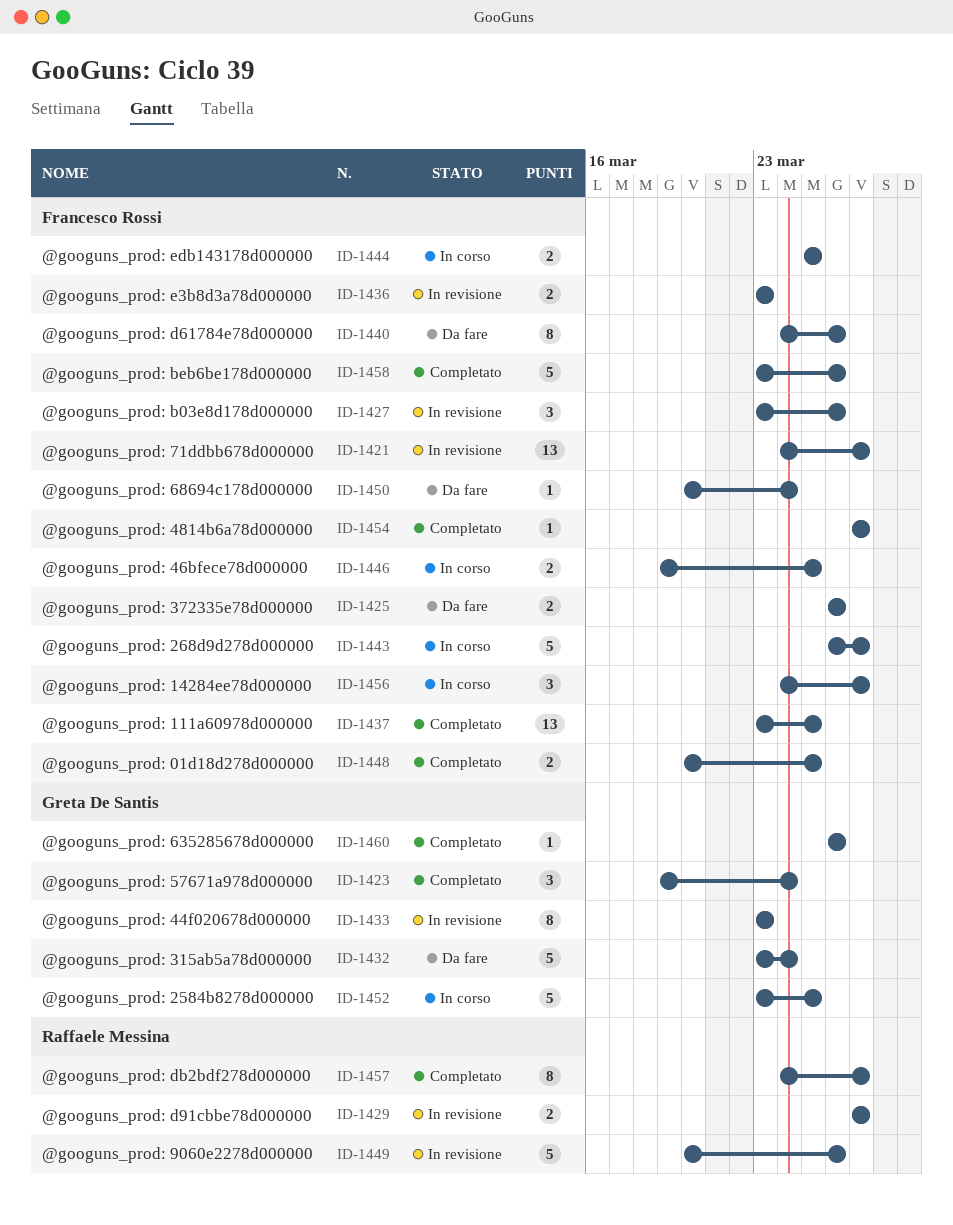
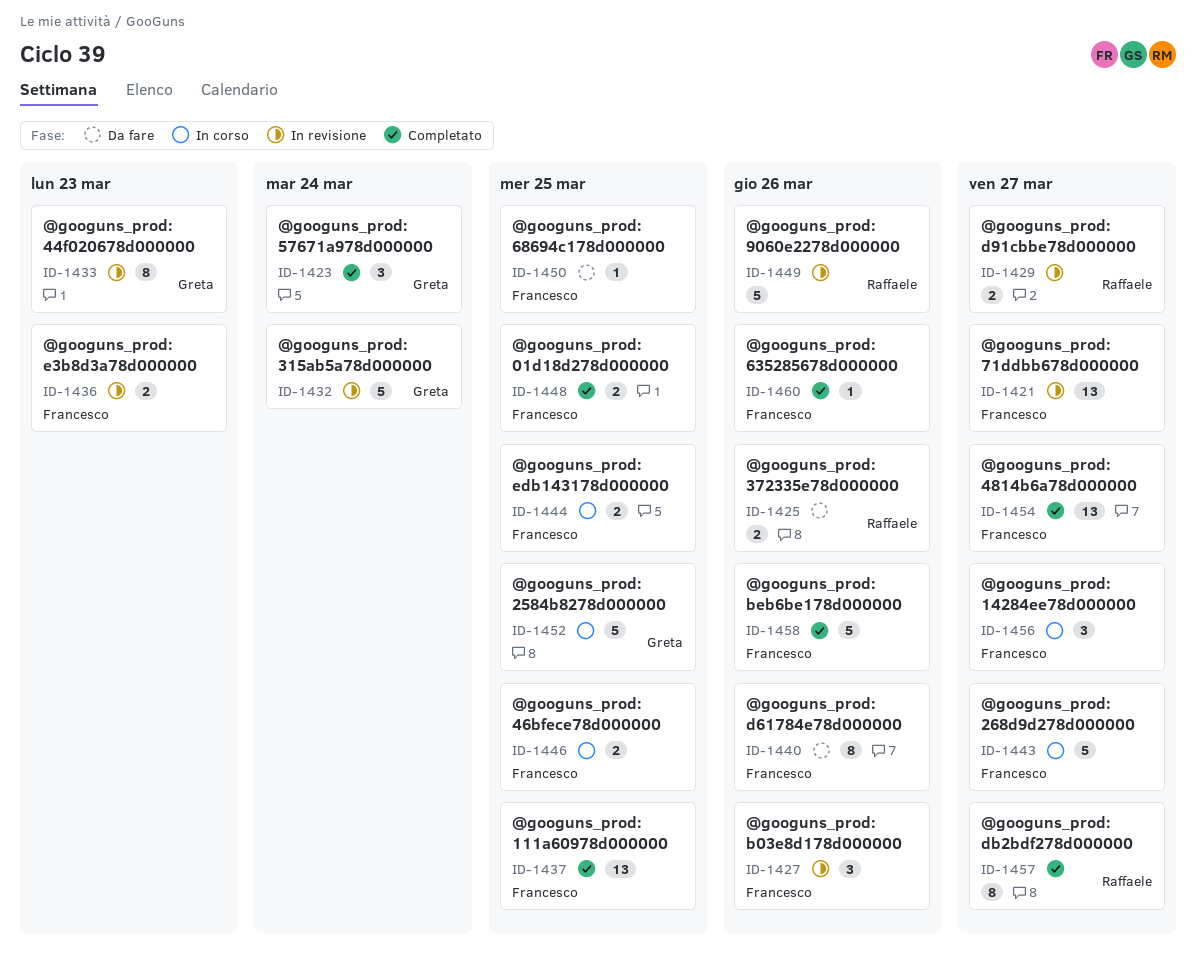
ID-1425, owner: Francesco Rossi -> Raffaele Messina
ID-1432, status: Da fare -> In revisione
ID-1450, due: Mar 24 -> Mar 25
ID-1454, estimate: 1 -> 13
ID-1460, owner: Greta De Santis -> Francesco Rossi

